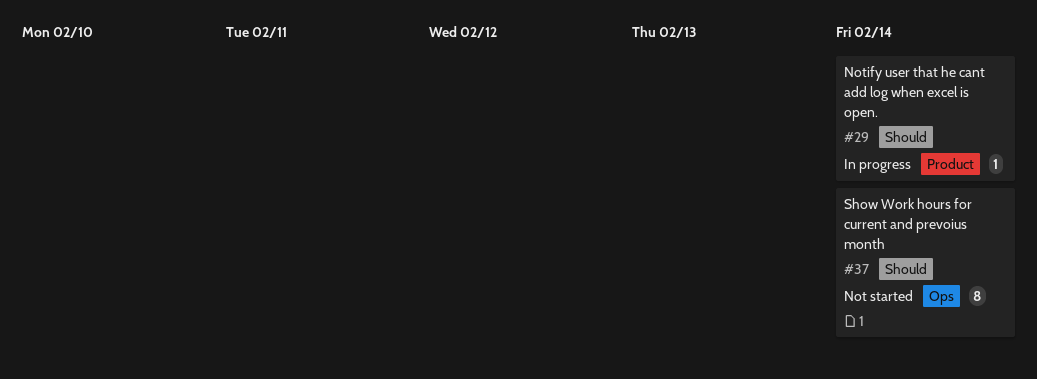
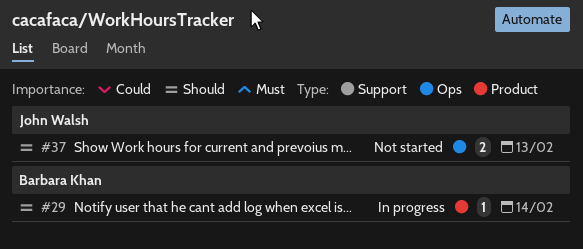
#37, estimate: 8 -> 2
#37, due: Feb 14 -> Feb 13

